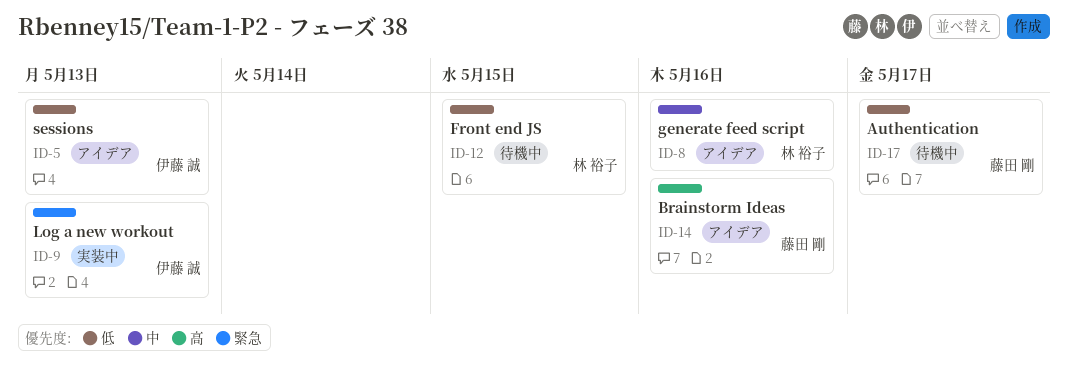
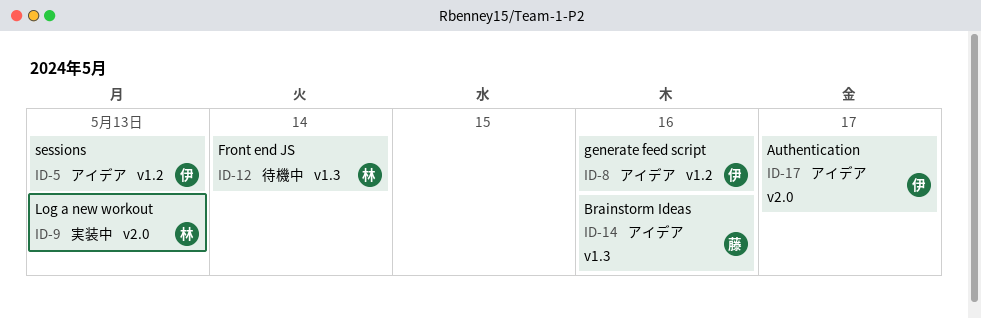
ID-8, owner: 林 裕子 -> 伊藤 誠
ID-9, owner: 伊藤 誠 -> 林 裕子
ID-12, due: May 15 -> May 14
ID-17, status: 待機中 -> アイデア
ID-17, owner: 藤田 剛 -> 伊藤 誠

